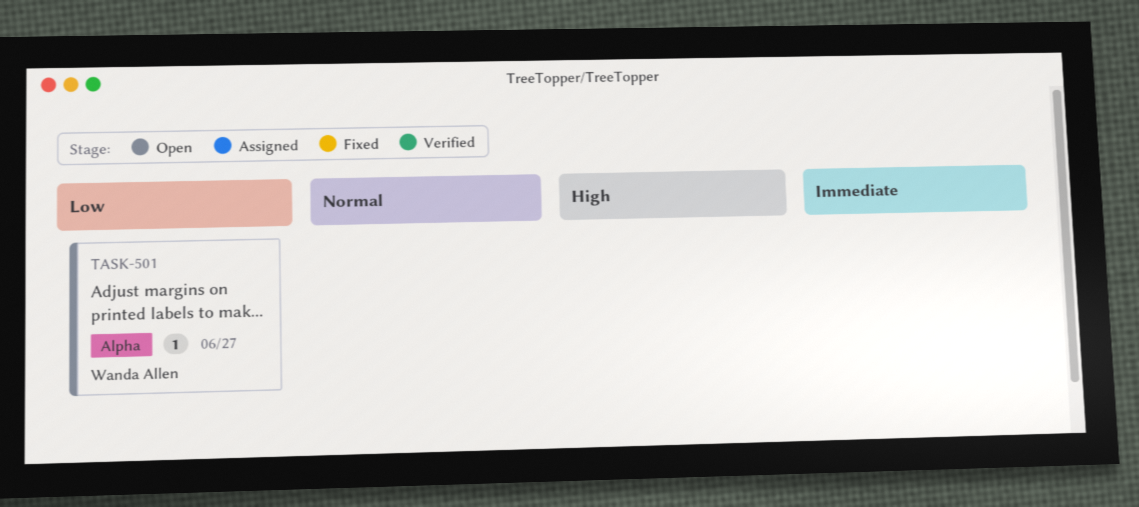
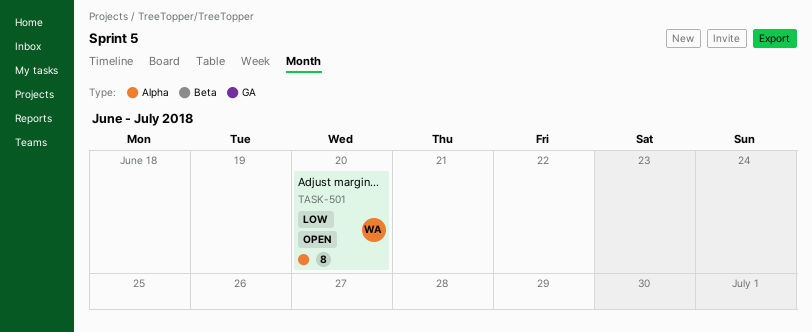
TASK-501, estimate: 1 -> 8
TASK-501, due: Jun 27 -> Jun 20

